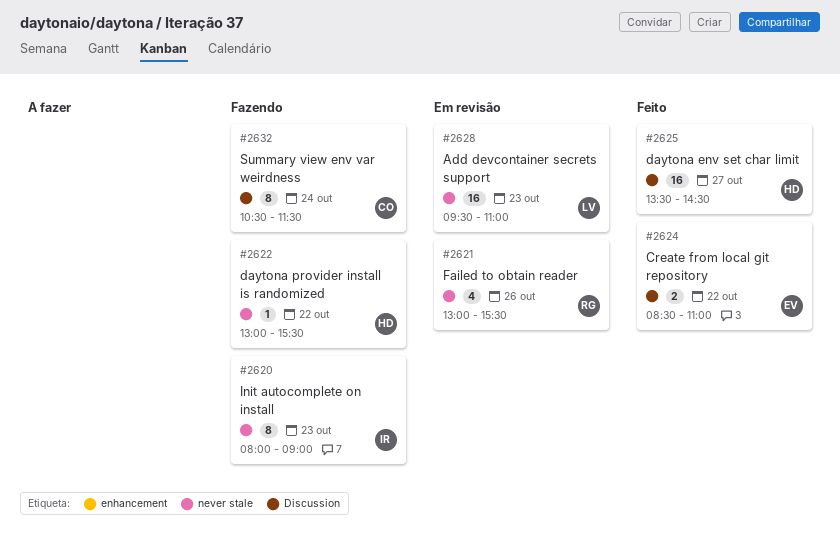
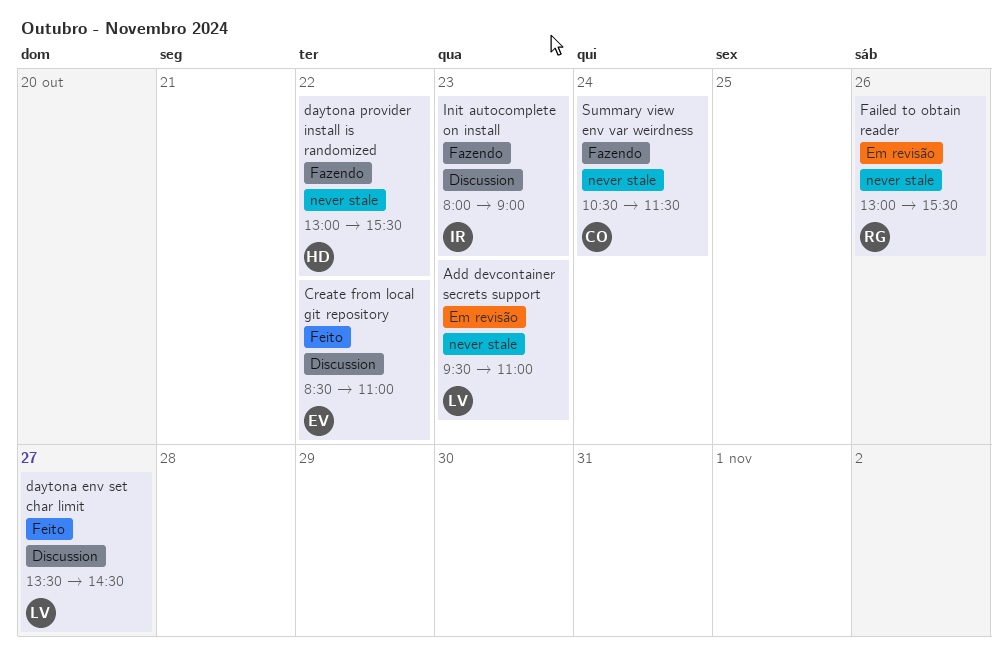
daytona env set char limit, owner: HD -> LV
Init autocomplete on install, label: never stale -> Discussion
Summary view env var weirdness, label: Discussion -> never stale

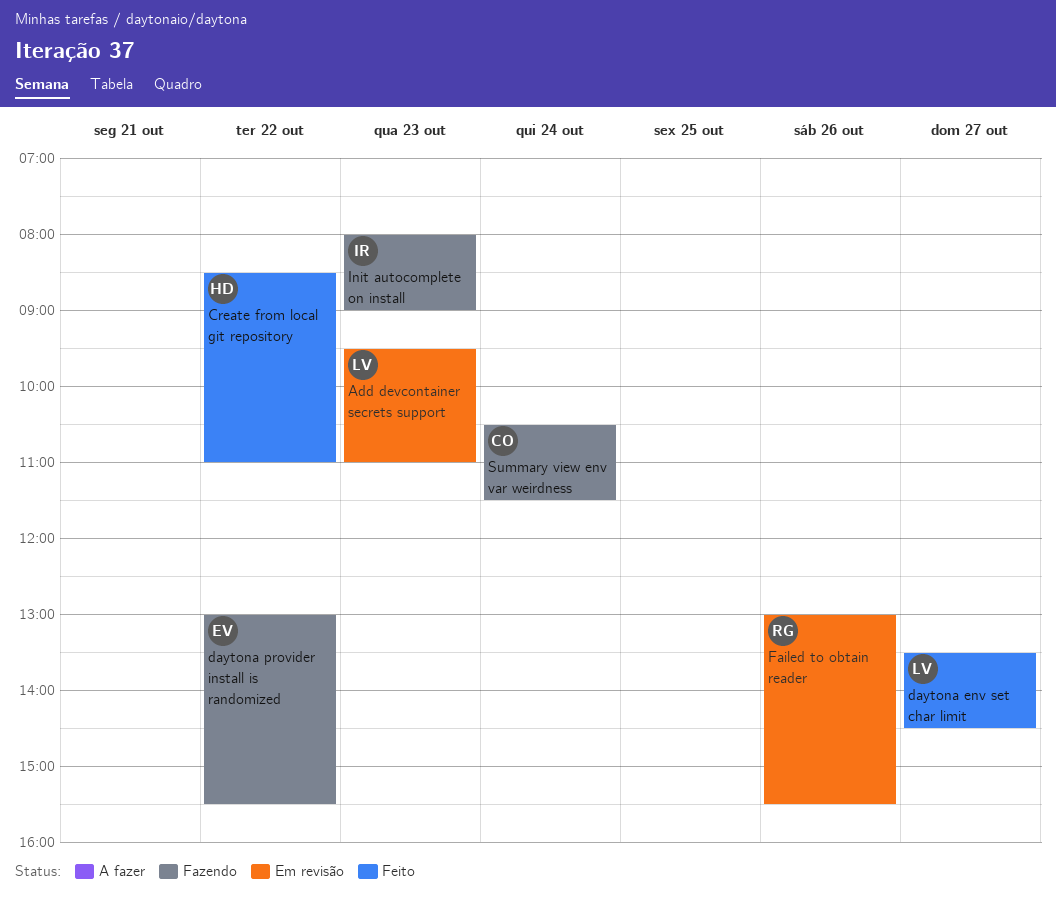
Create from local git repository, owner: EV -> HD
daytona provider install is randomized, owner: HD -> EV

